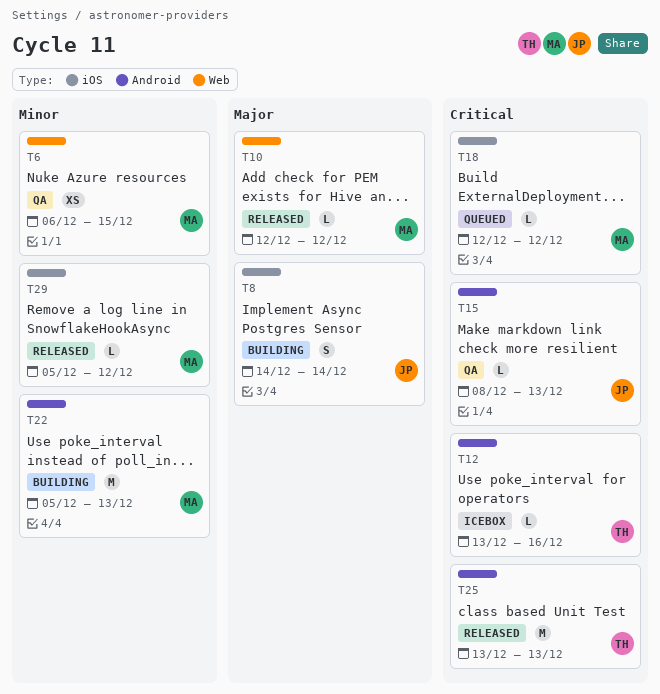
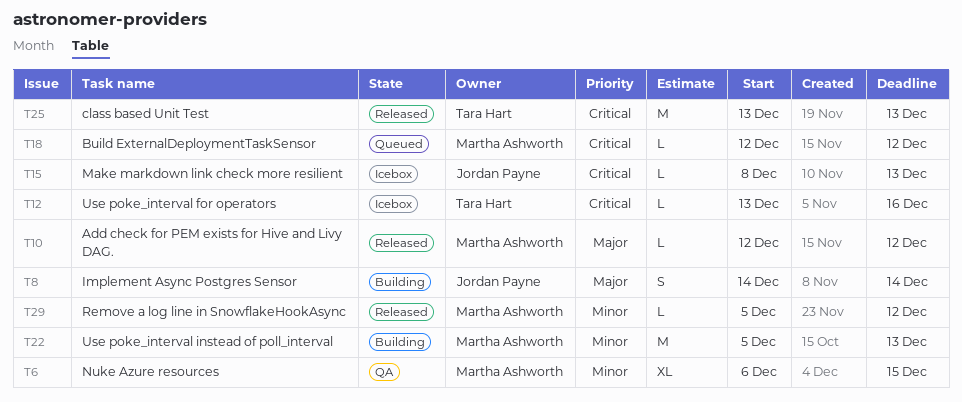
T6, estimate: XS -> XL
T15, status: QA -> Icebox

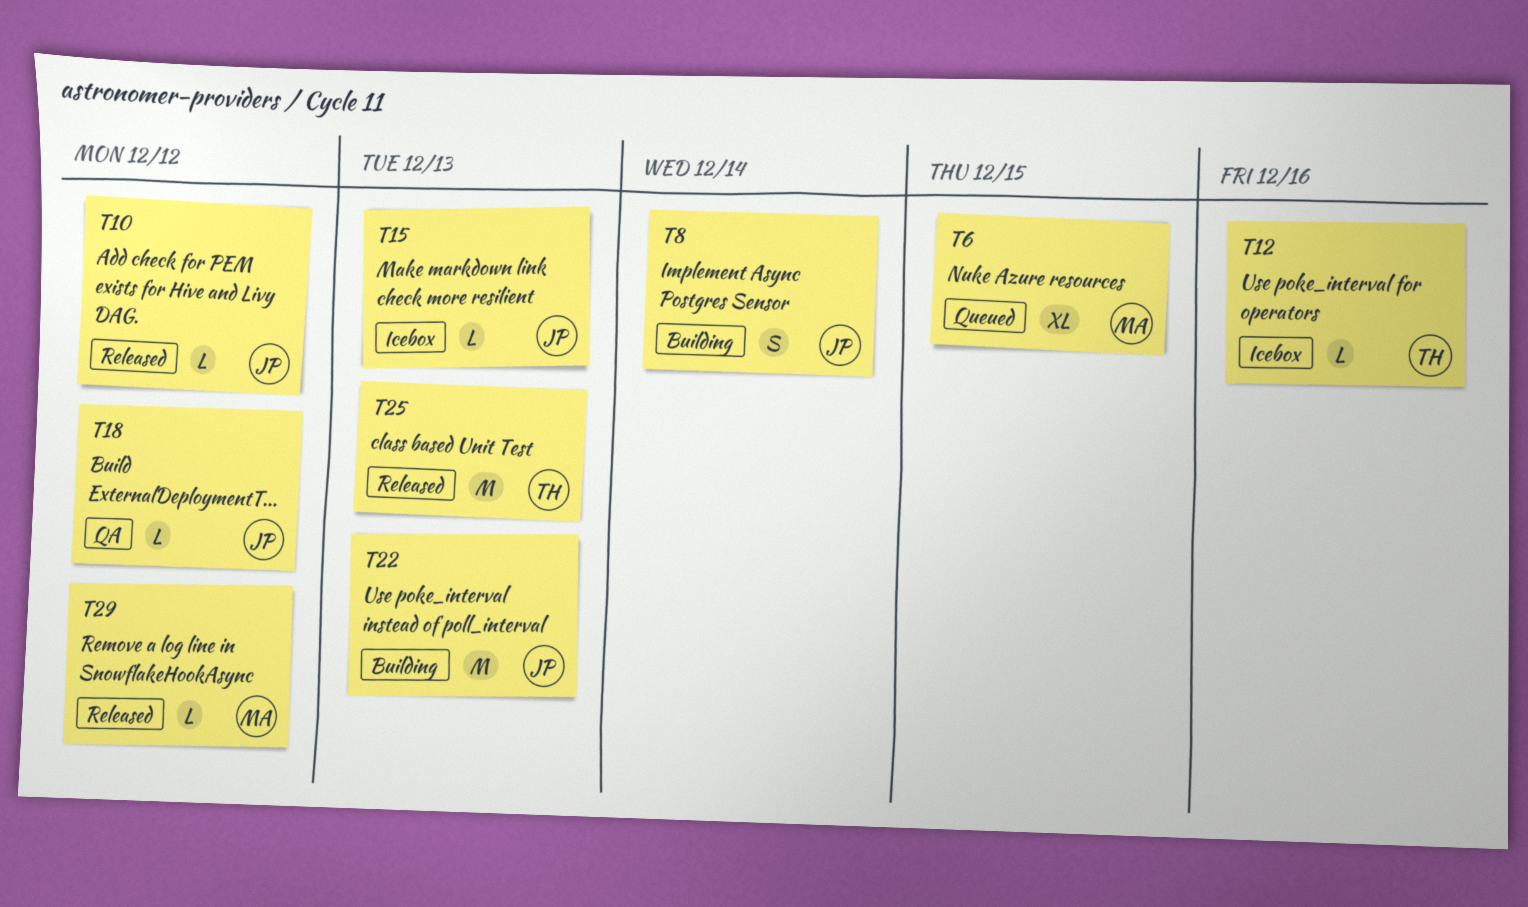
T6, status: QA -> Queued
T10, owner: Martha Ashworth -> Jordan Payne
T18, status: Queued -> QA
T18, owner: Martha Ashworth -> Jordan Payne
T22, owner: Martha Ashworth -> Jordan Payne

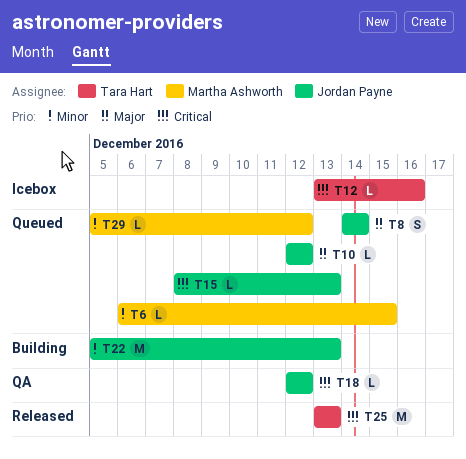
T6, estimate: XL -> L
T8, status: Building -> Queued
T10, status: Released -> Queued
T15, status: Icebox -> Queued
T29, status: Released -> Queued

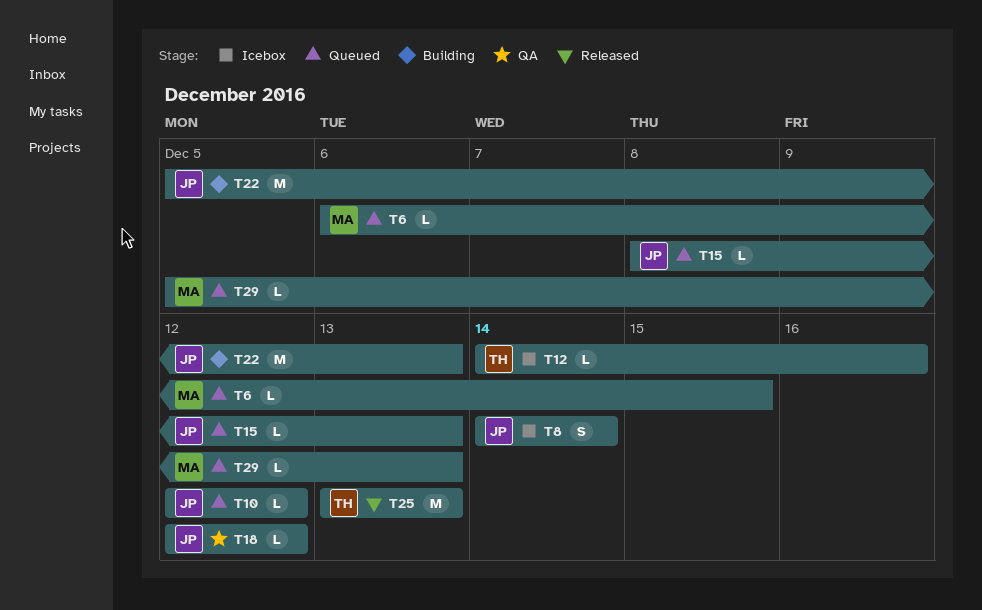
T8, status: Queued -> Icebox
T12, start: Dec 13 -> Dec 14
T29, due: Dec 12 -> Dec 13

